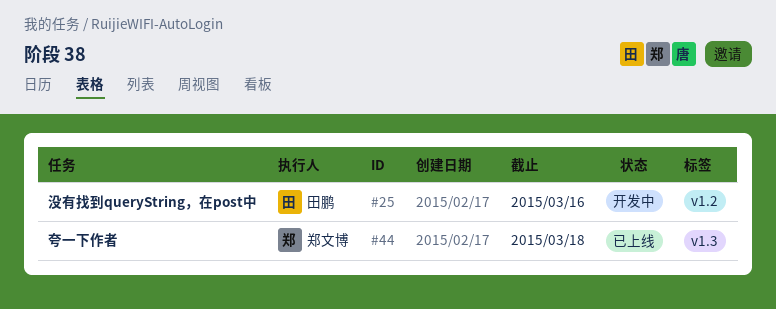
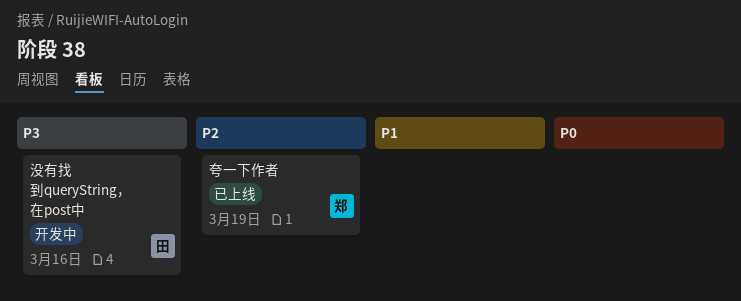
夸一下作者, due: Mar 18 -> Mar 19

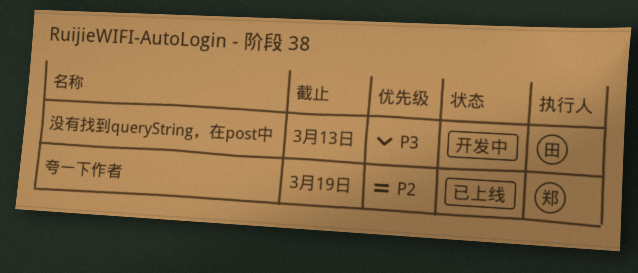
没有找到queryString，在post中, due: Mar 16 -> Mar 13

